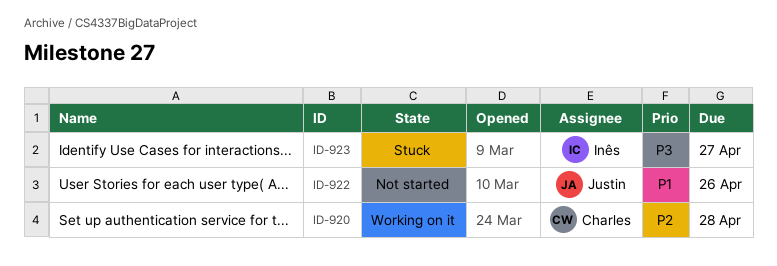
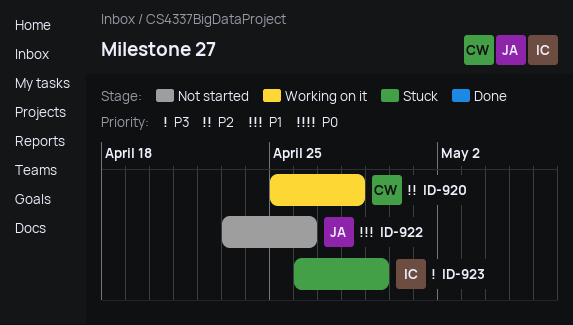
ID-923, due: Apr 27 -> Apr 29

